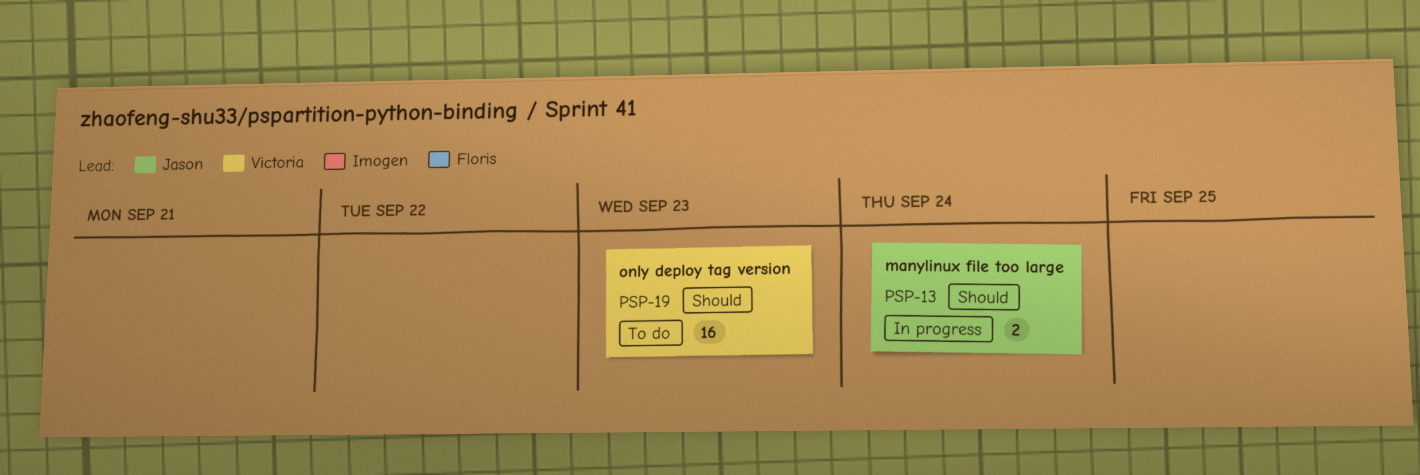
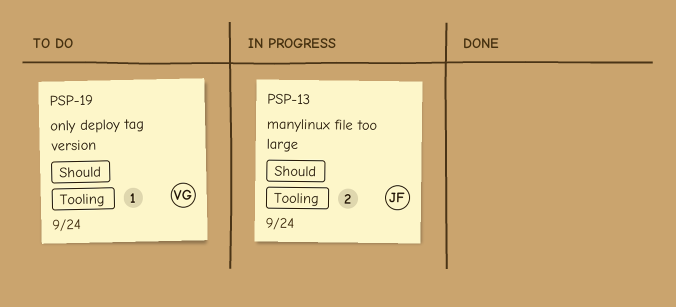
PSP-19, estimate: 16 -> 1
PSP-19, due: Sep 23 -> Sep 24

